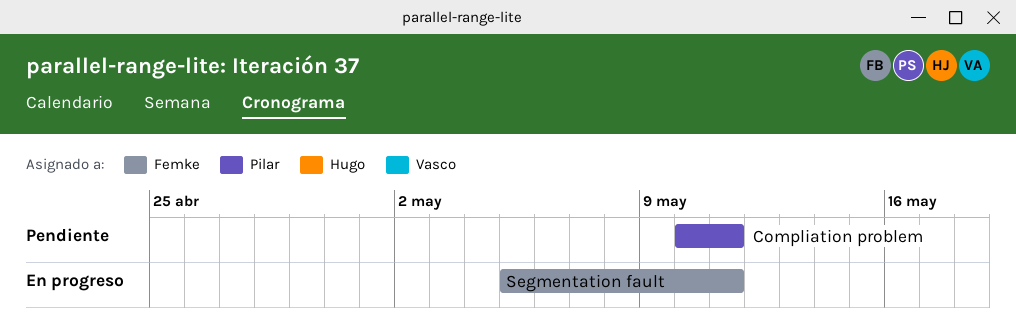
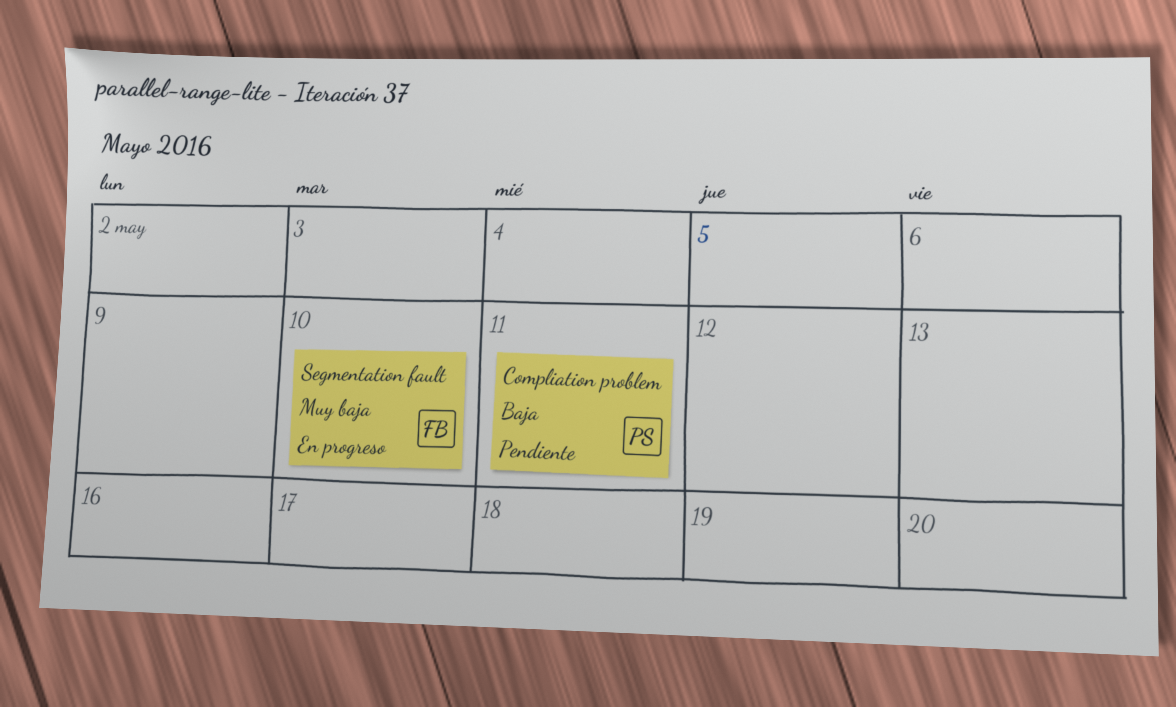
Segmentation fault, due: May 11 -> May 10

